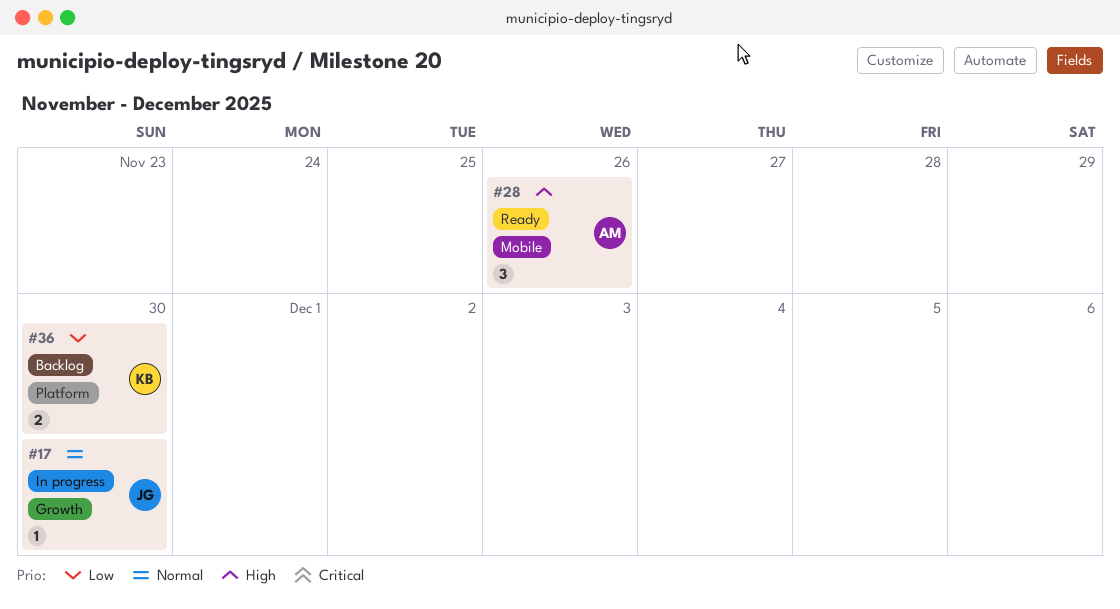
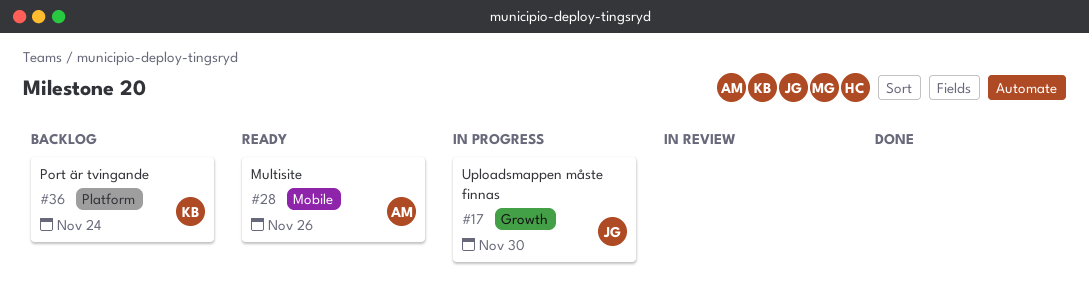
#36, due: Nov 30 -> Nov 24

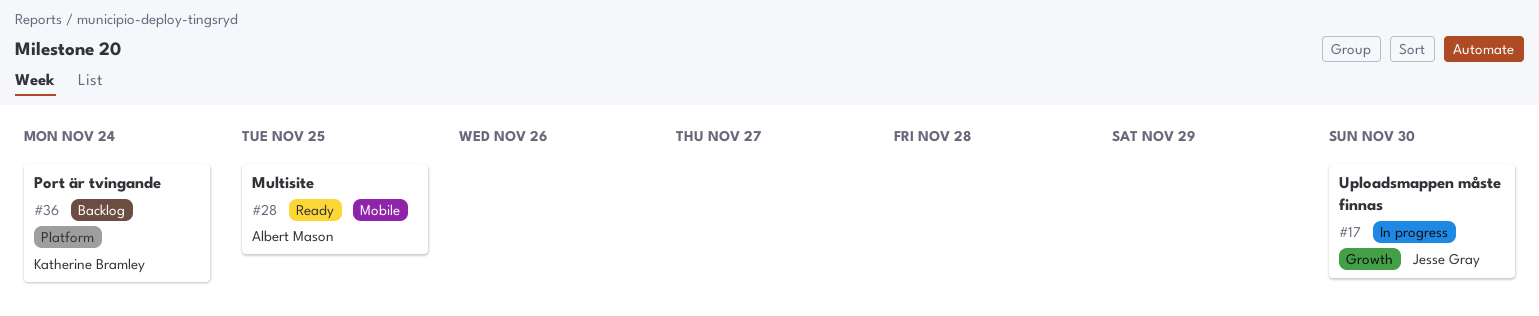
#28, due: Nov 26 -> Nov 25

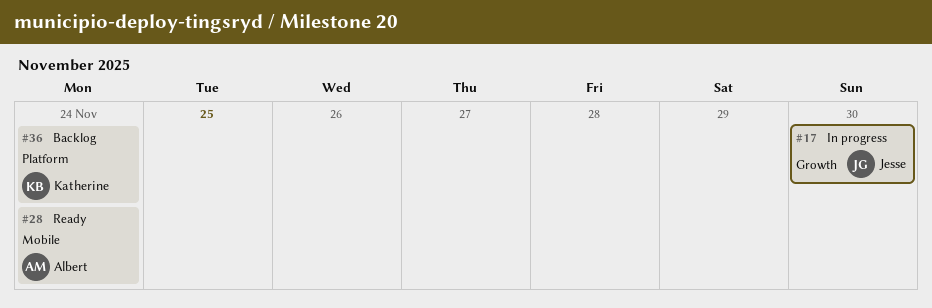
#28, due: Nov 25 -> Nov 24

